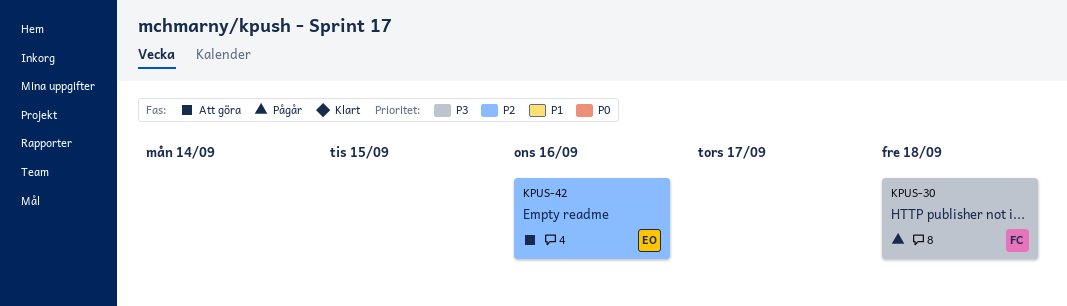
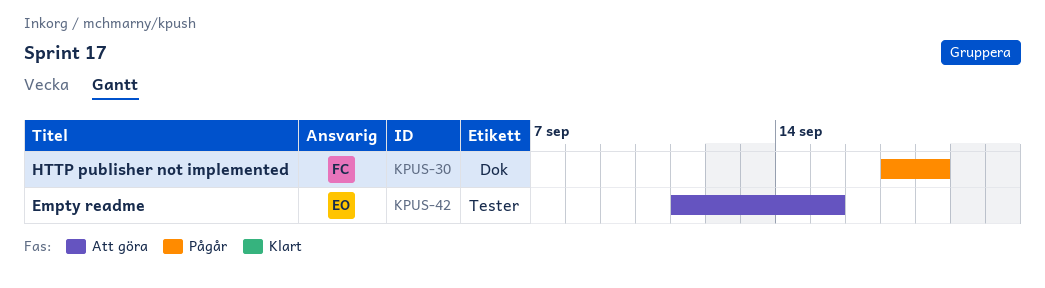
KPUS-42, due: Sep 16 -> Sep 15

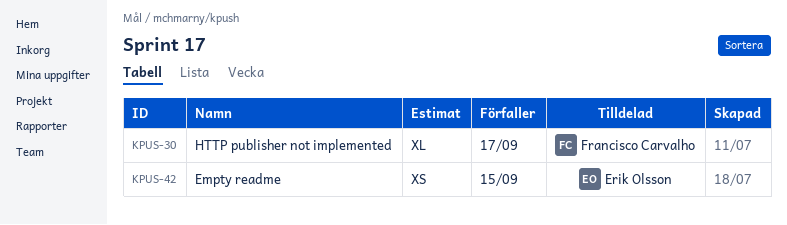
KPUS-30, due: Sep 18 -> Sep 17

